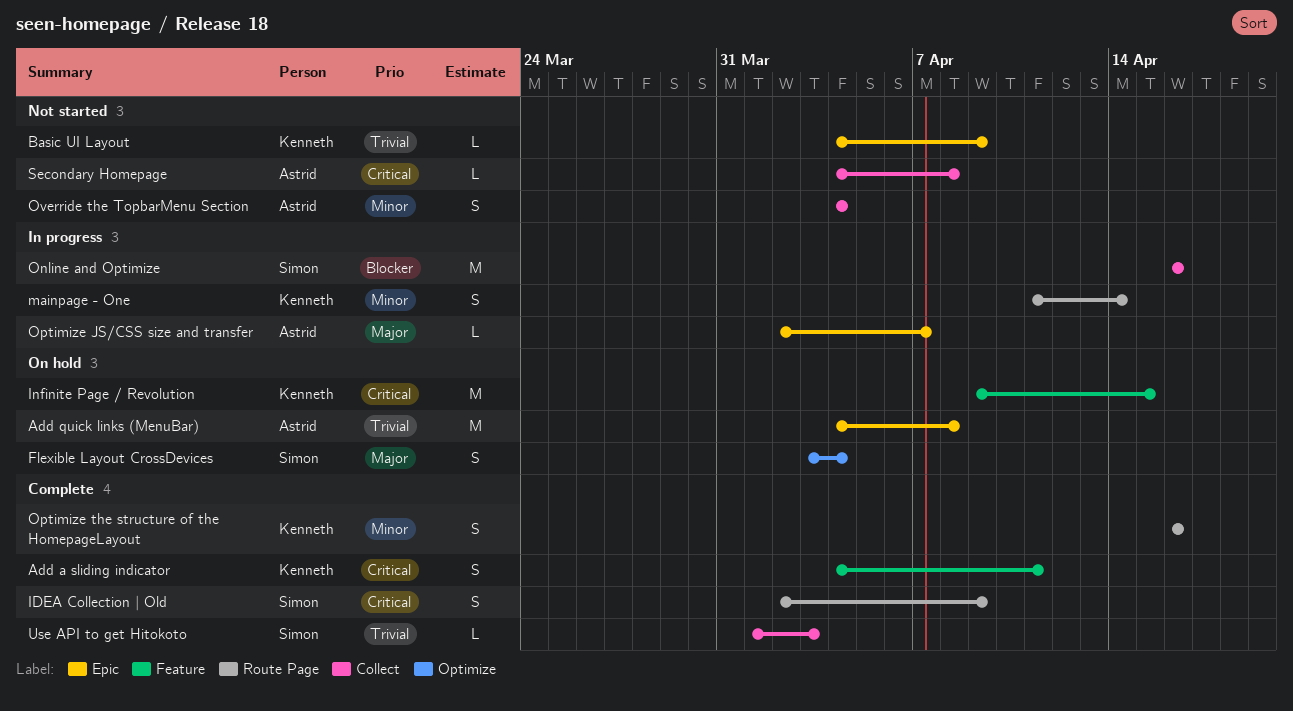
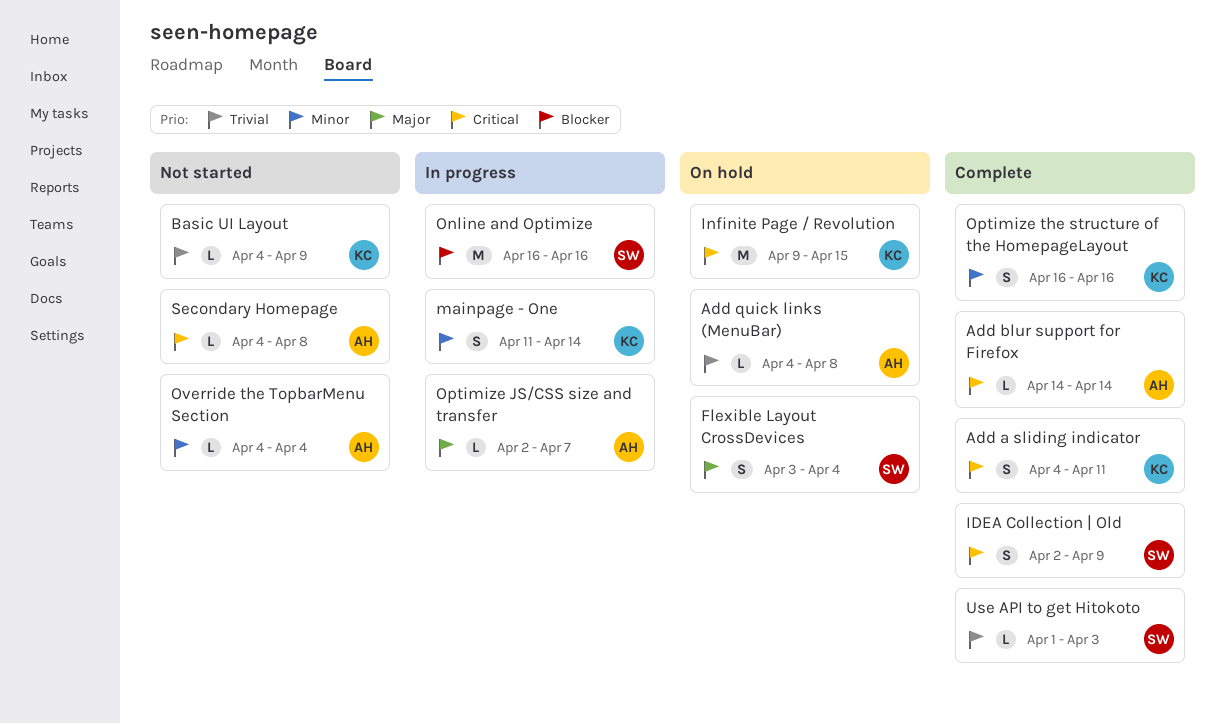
Add blur support for Firefox: none -> present
Add quick links (MenuBar), estimate: M -> L
Override the TopbarMenu Section, estimate: S -> L

